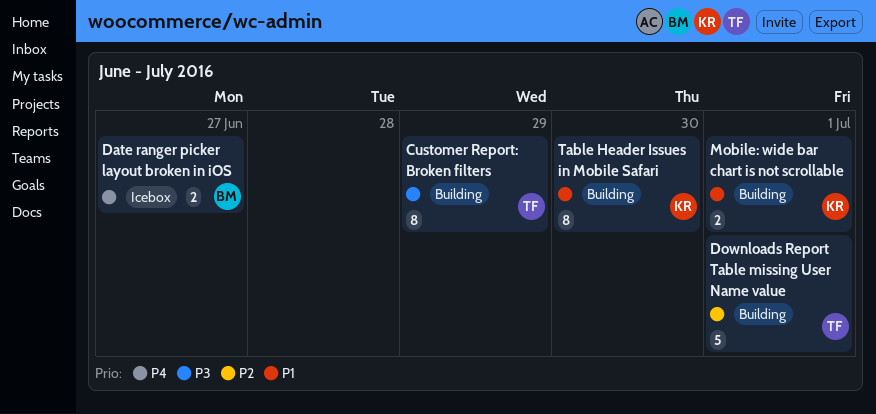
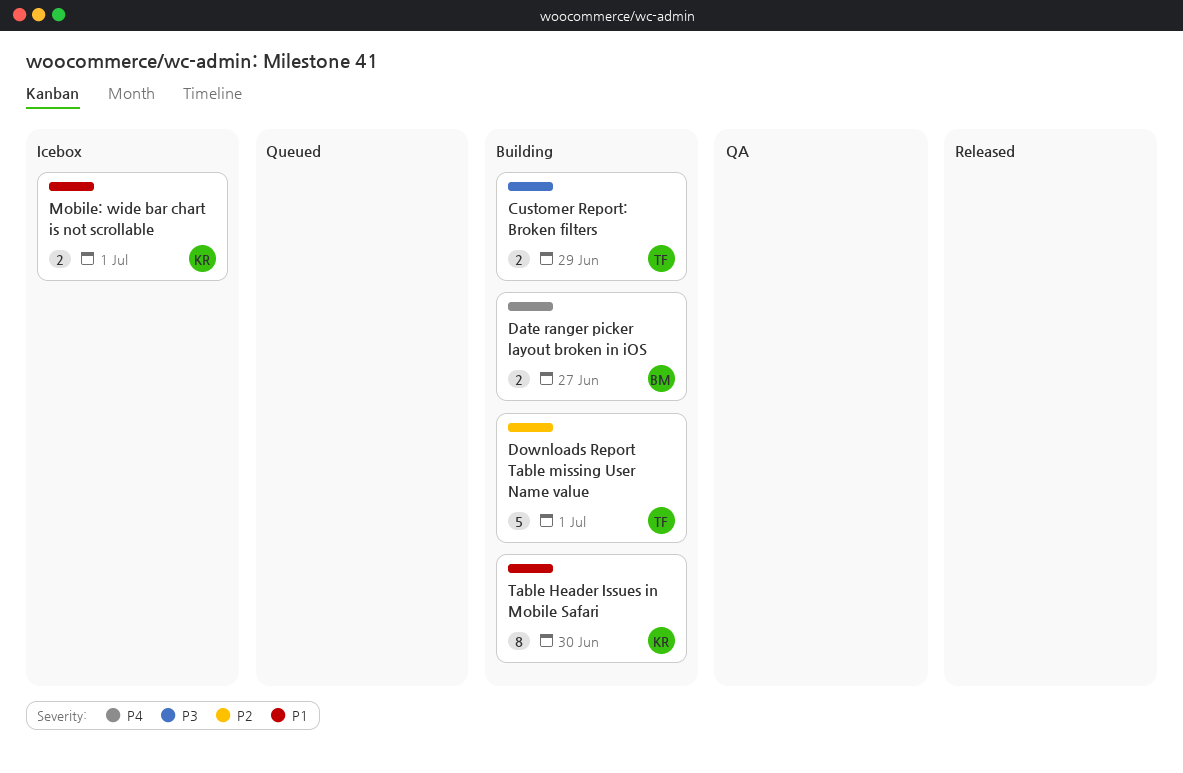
Customer Report: Broken filters, estimate: 8 -> 2
Date ranger picker layout broken in iOS, status: Icebox -> Building
Mobile: wide bar chart is not scrollable, status: Building -> Icebox

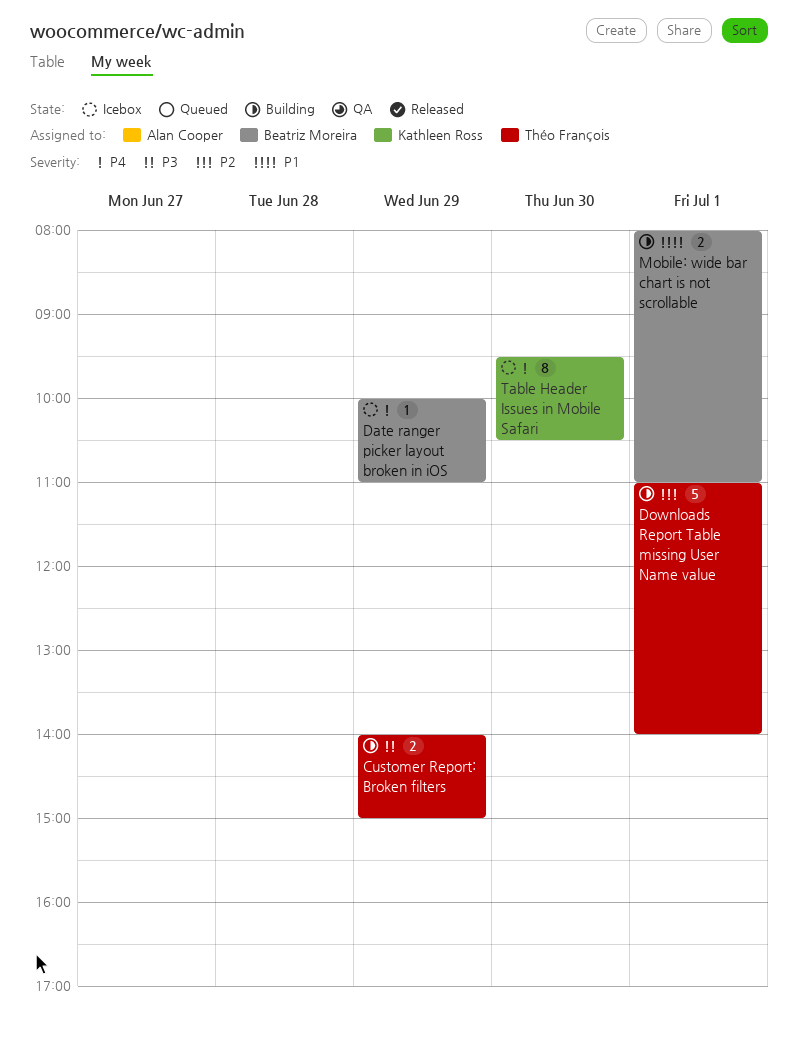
Date ranger picker layout broken in iOS, status: Building -> Icebox
Date ranger picker layout broken in iOS, estimate: 2 -> 1
Date ranger picker layout broken in iOS, day: Jun 27 -> Jun 29
Mobile: wide bar chart is not scrollable, status: Icebox -> Building
Mobile: wide bar chart is not scrollable, owner: Kathleen Ross -> Beatriz Moreira
Table Header Issues in Mobile Safari, status: Building -> Icebox
Table Header Issues in Mobile Safari, priority: P1 -> P4

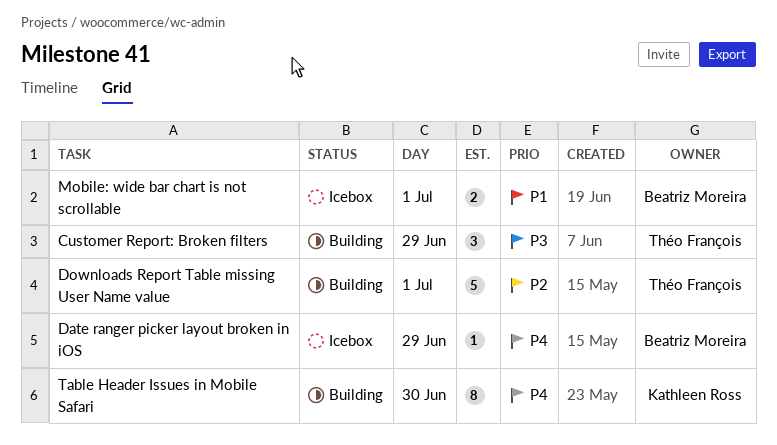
Customer Report: Broken filters, estimate: 2 -> 3
Mobile: wide bar chart is not scrollable, status: Building -> Icebox
Table Header Issues in Mobile Safari, status: Icebox -> Building

